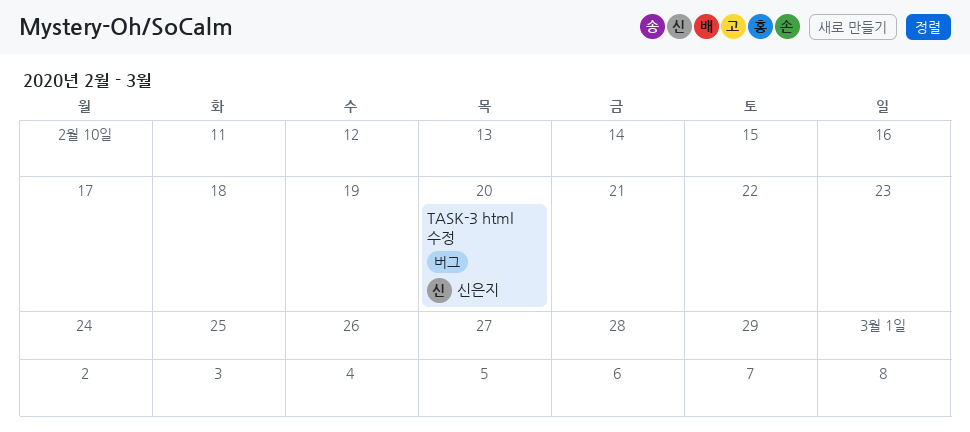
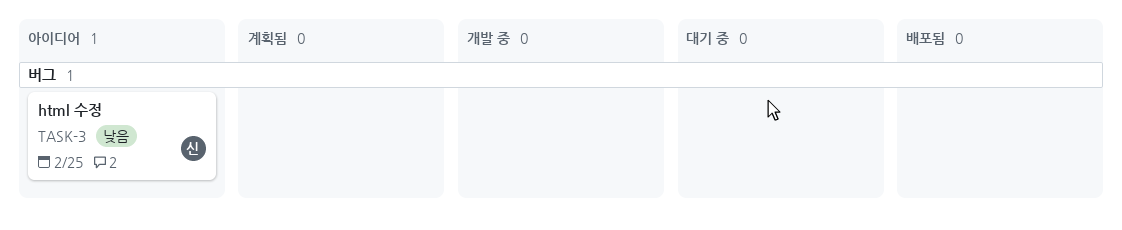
TASK-3, due: Feb 20 -> Feb 25

